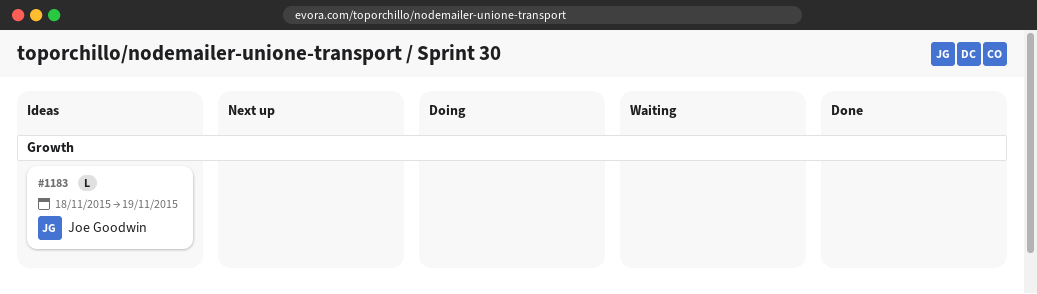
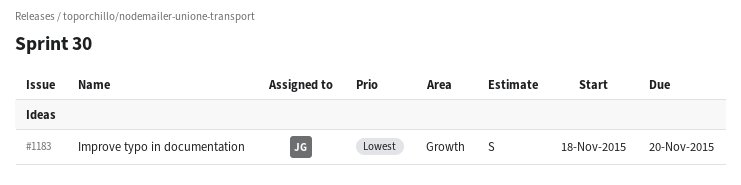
#1183, estimate: L -> S
#1183, due: Nov 19 -> Nov 20

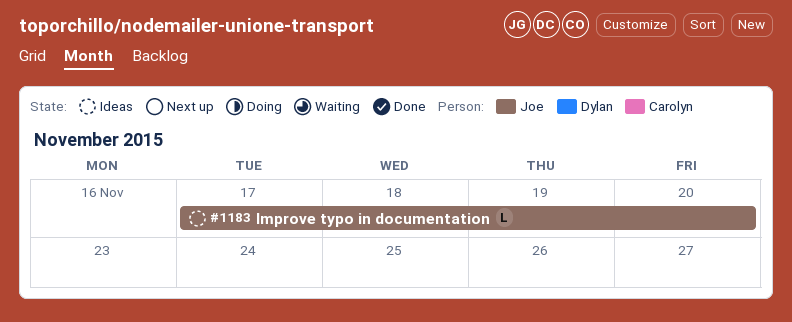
#1183, estimate: S -> L
#1183, start: Nov 18 -> Nov 17

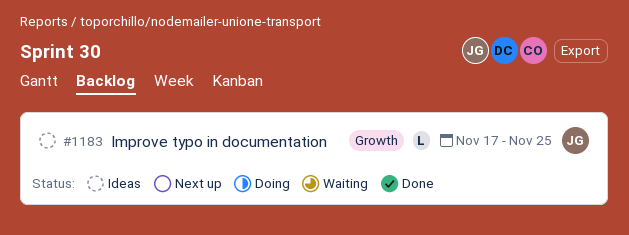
#1183, due: Nov 20 -> Nov 25

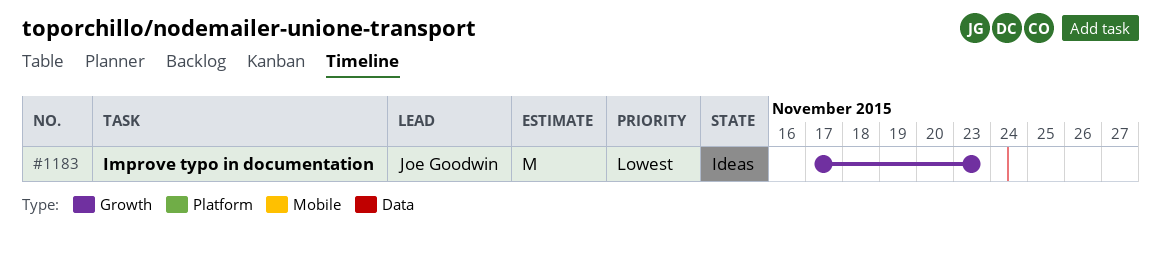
#1183, estimate: L -> M
#1183, due: Nov 25 -> Nov 23

